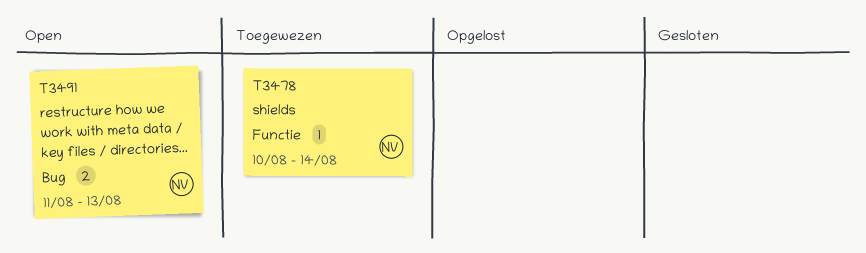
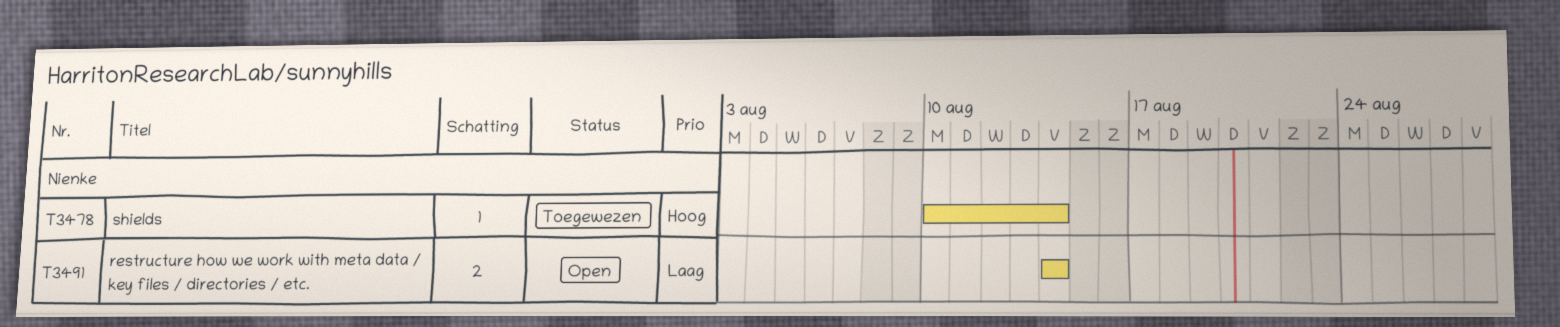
T3491, start: Aug 11 -> Aug 14
T3491, due: Aug 13 -> Aug 14

